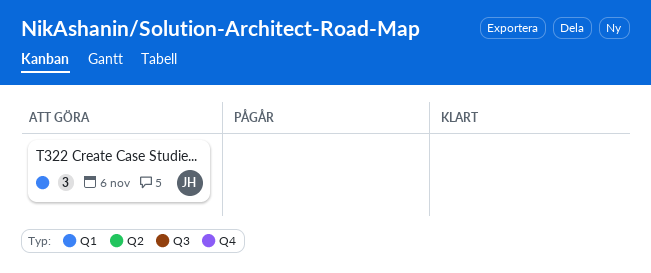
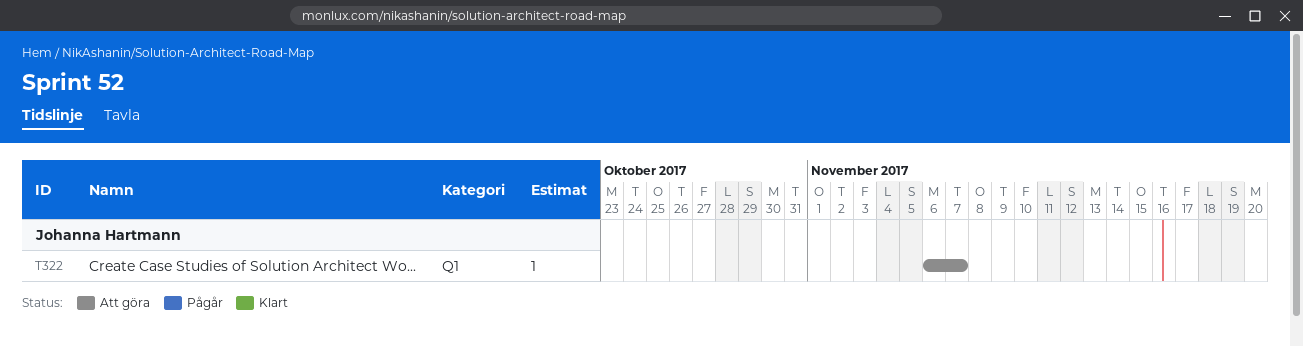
T322, estimate: 3 -> 1
T322, due: Nov 6 -> Nov 7

